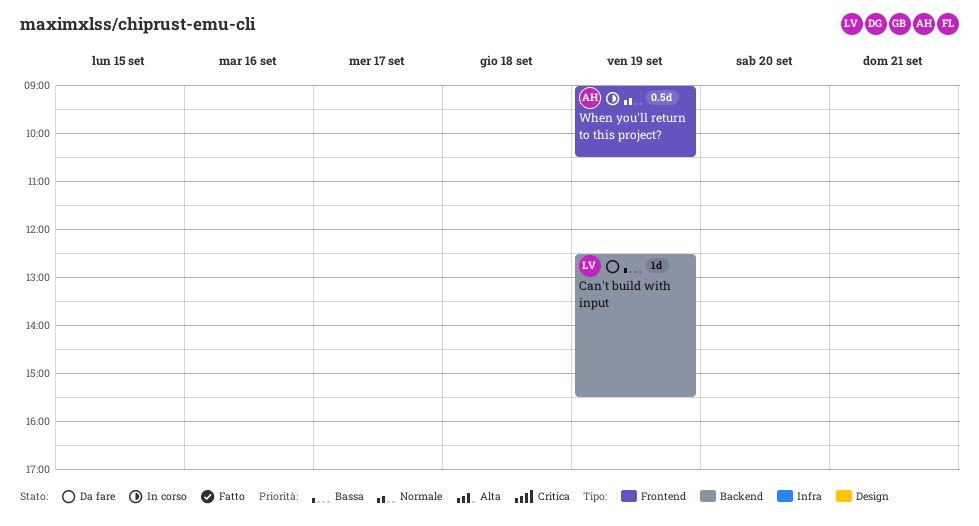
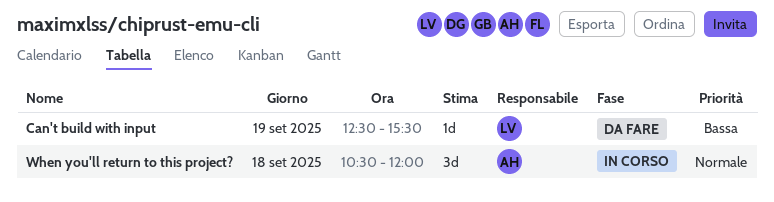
When you'll return to this project?, estimate: 0.5d -> 3d
When you'll return to this project?, day: Sep 19 -> Sep 18
When you'll return to this project?, begins: 09:00 -> 10:30
When you'll return to this project?, ends: 10:30 -> 12:00

